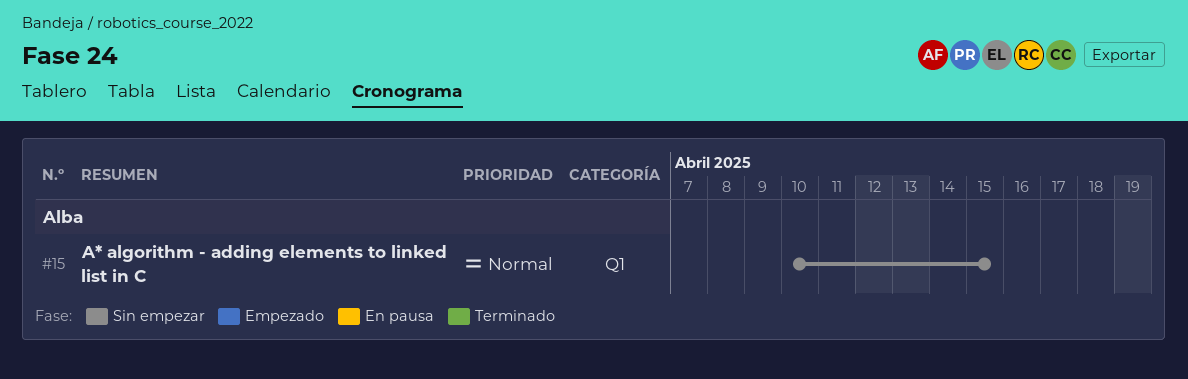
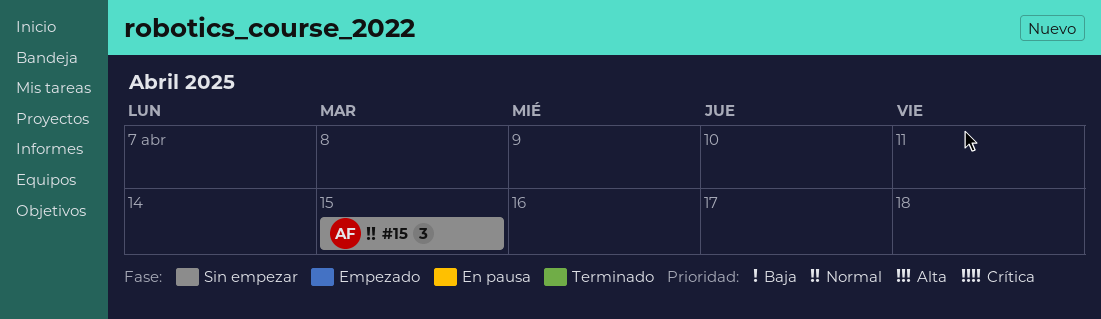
#15, start: Apr 10 -> Apr 15

